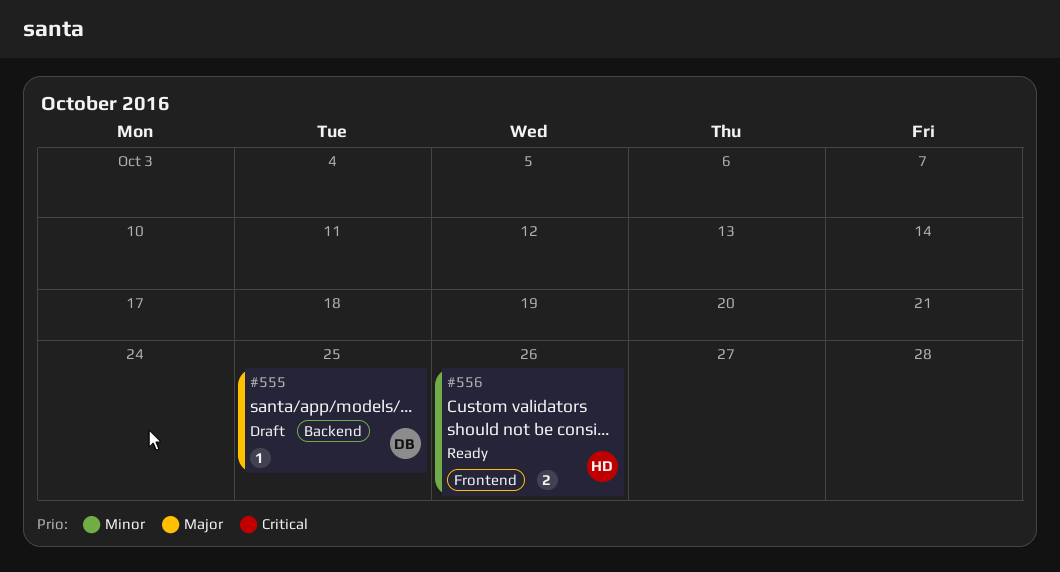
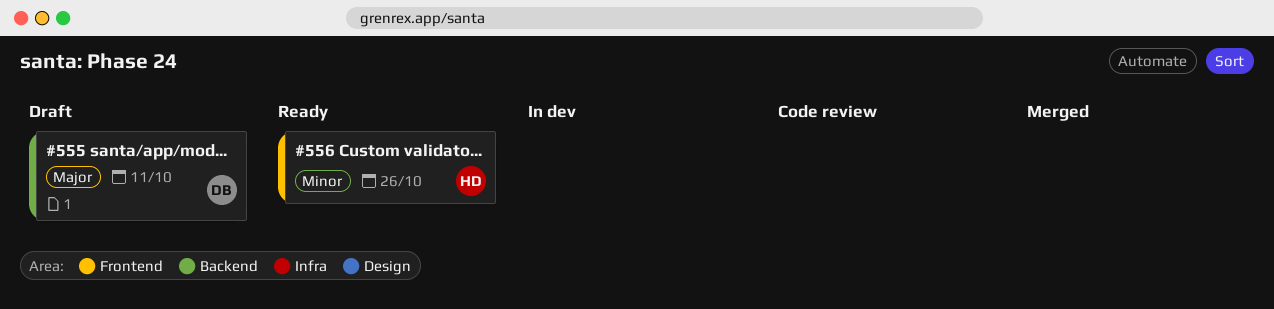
#555, due: Oct 25 -> Oct 11

